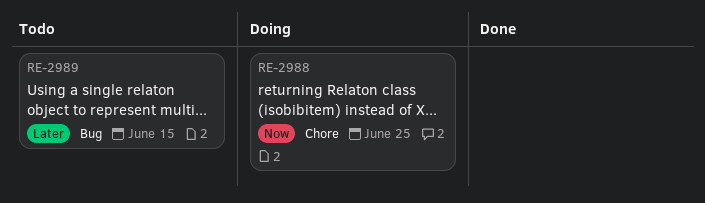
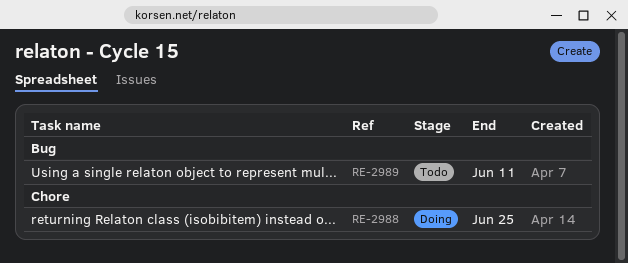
RE-2989, due: Jun 15 -> Jun 11

